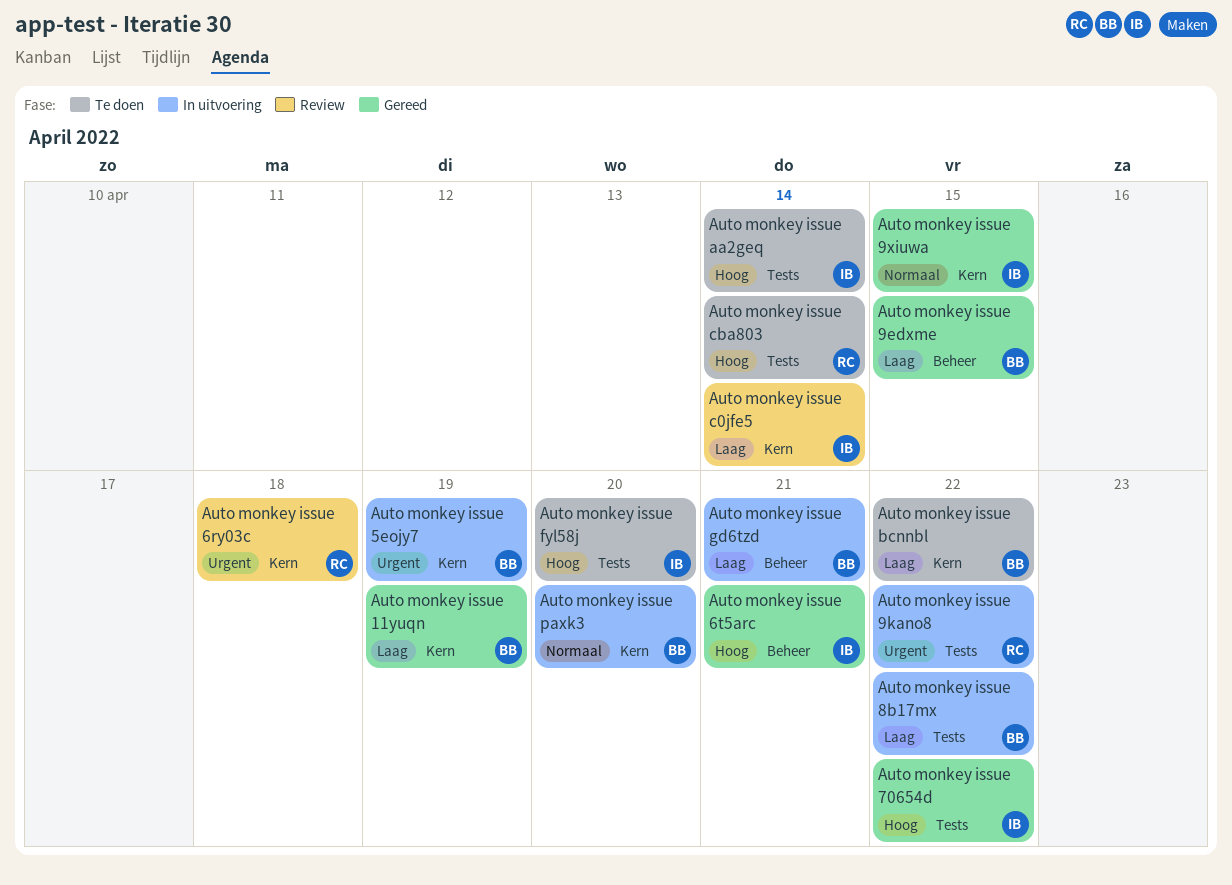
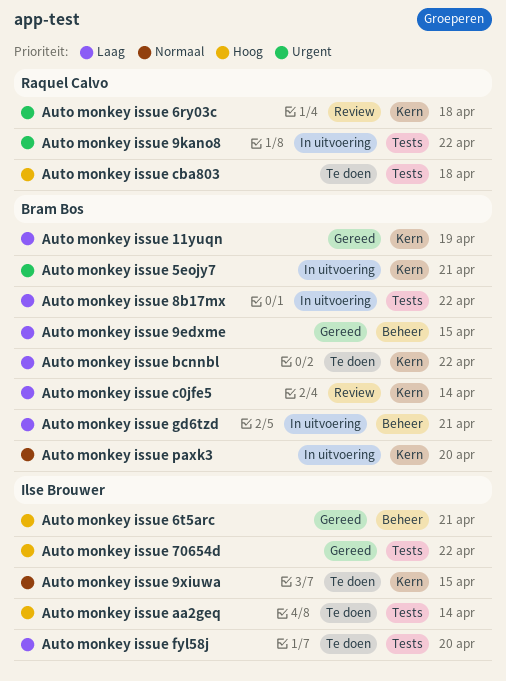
Auto monkey issue 5eojy7, due: Apr 19 -> Apr 21
Auto monkey issue 9xiuwa, status: Gereed -> Te doen
Auto monkey issue c0jfe5, owner: Ilse Brouwer -> Bram Bos
Auto monkey issue cba803, due: Apr 14 -> Apr 18
Auto monkey issue fyl58j, priority: Hoog -> Laag

